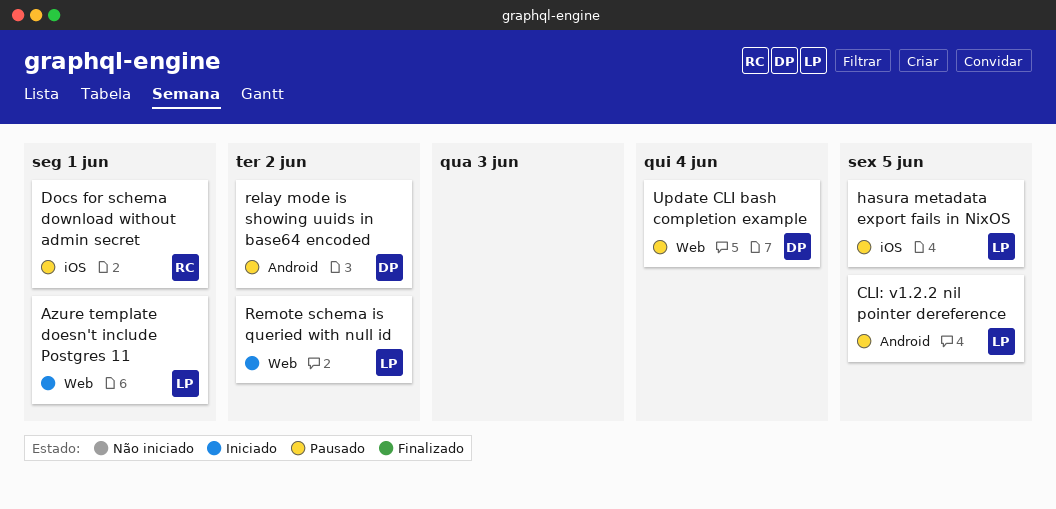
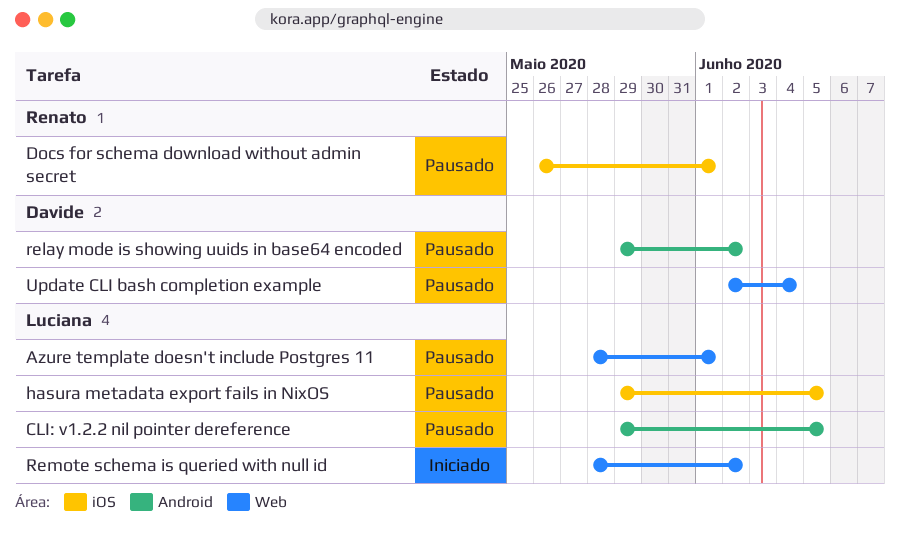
Azure template doesn't include Postgres 11, status: Iniciado -> Pausado

